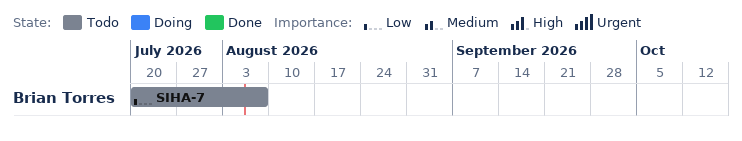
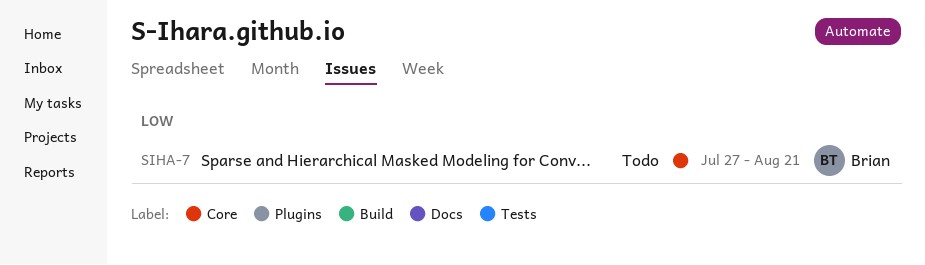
SIHA-7, start: Jul 20 -> Jul 27
SIHA-7, due: Aug 7 -> Aug 21

